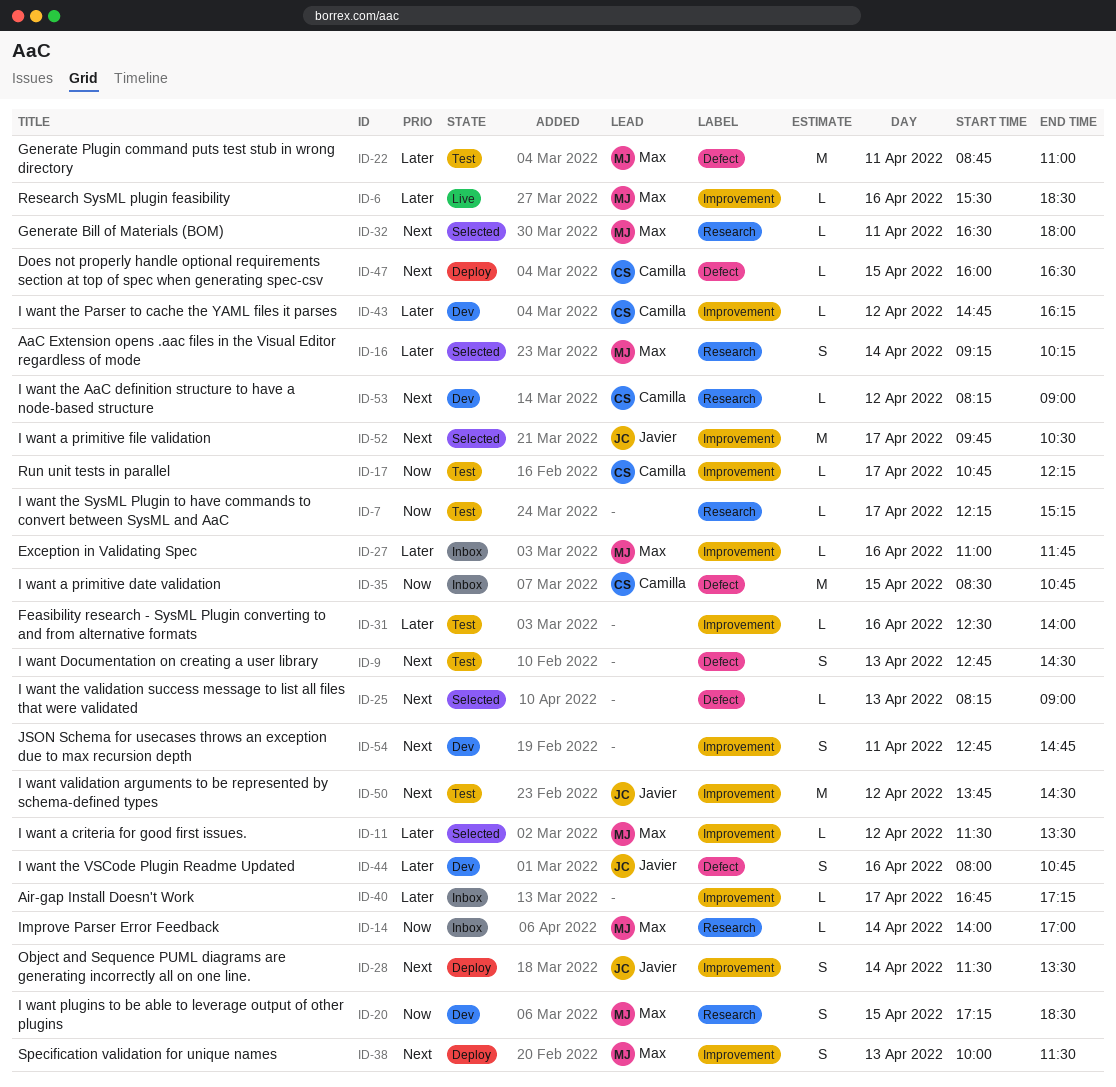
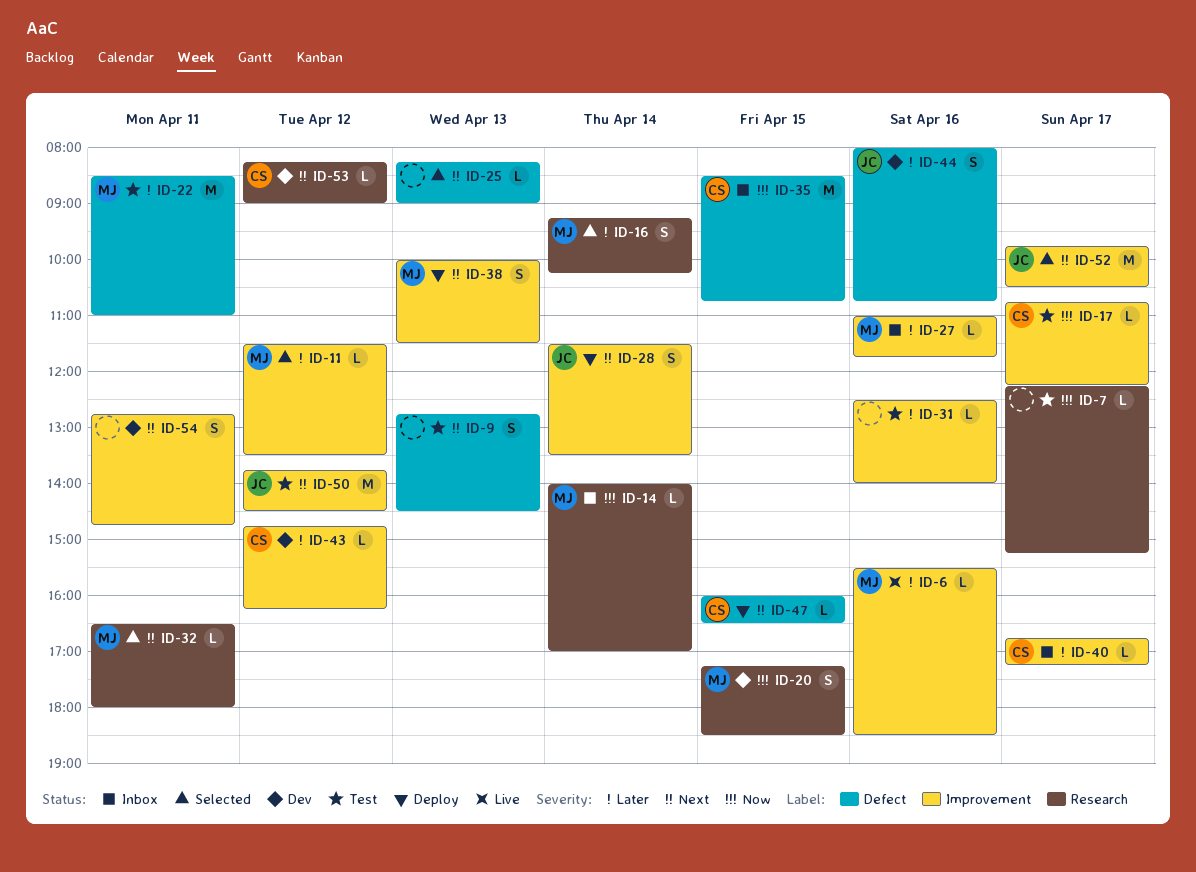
ID-22, begins: 08:45 -> 08:30
ID-40, owner: none -> Camilla

